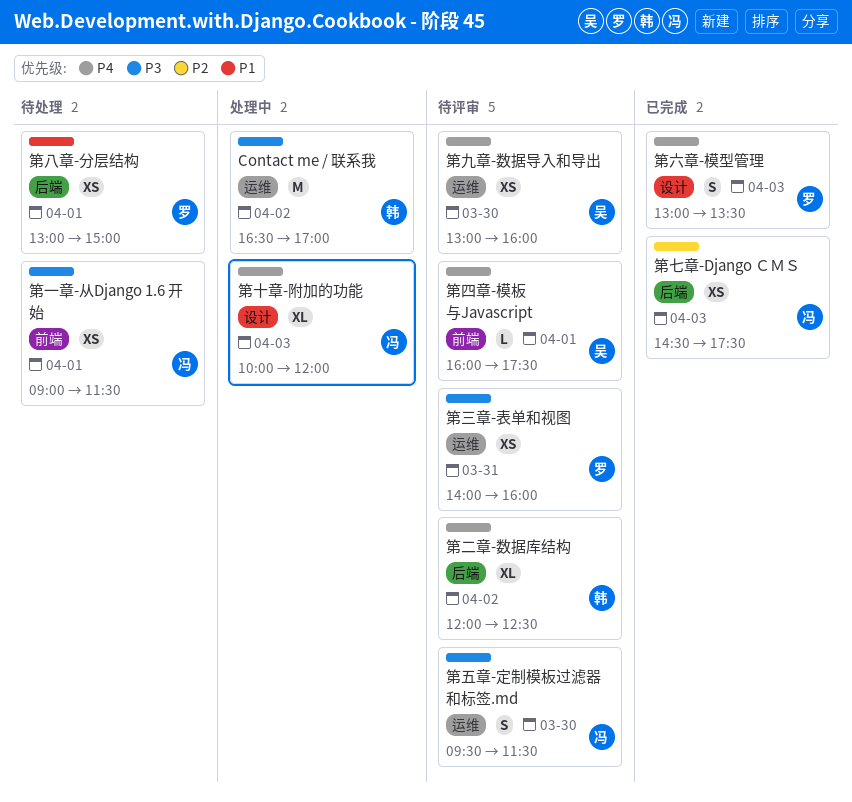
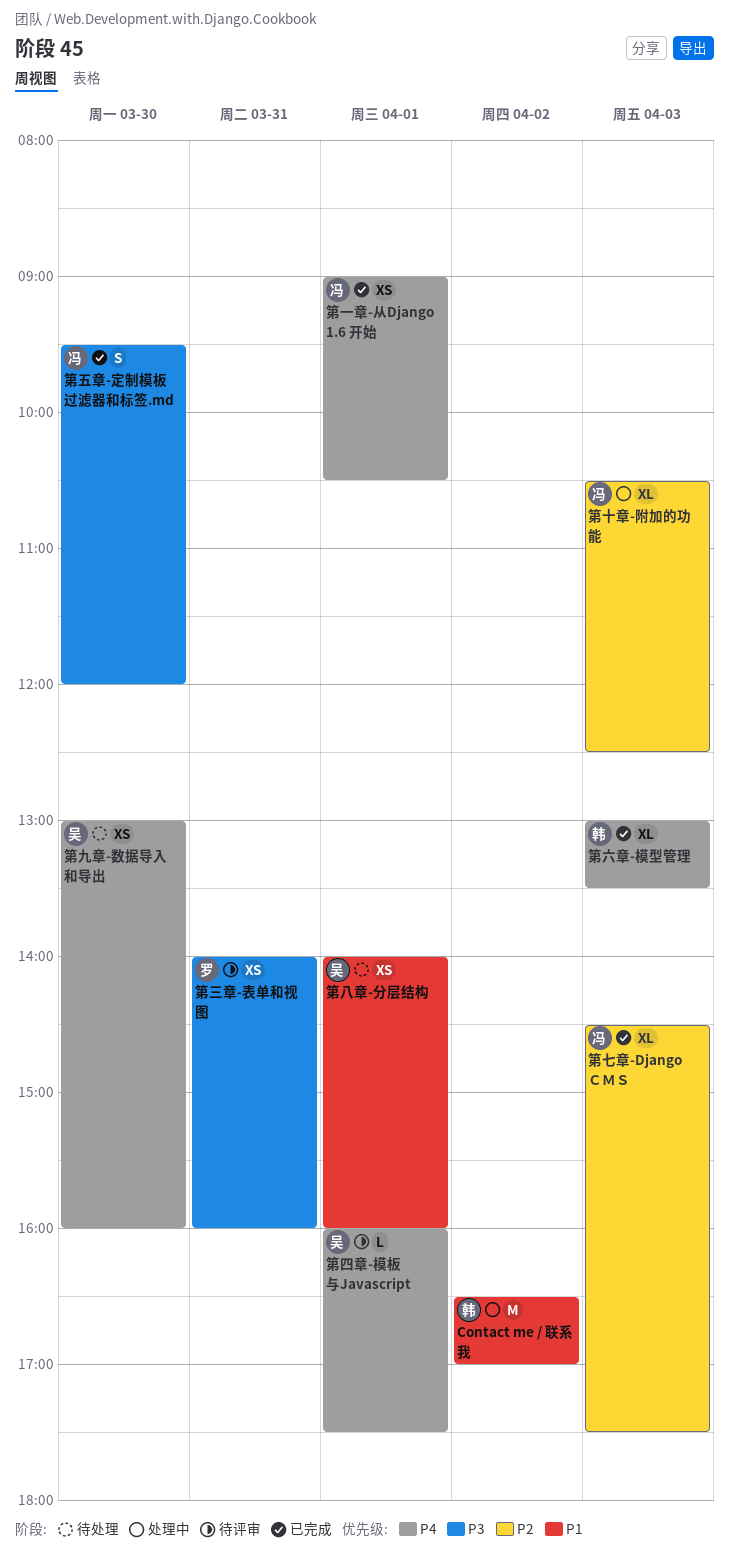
Contact me / 联系我, priority: P3 -> P1
第一章-从Django 1.6 开始, status: 待处理 -> 已完成
第一章-从Django 1.6 开始, priority: P3 -> P4
第一章-从Django 1.6 开始, ends: 11:30 -> 10:30
第七章-Django ＣＭＳ, estimate: XS -> XL
第九章-数据导入和导出, status: 待评审 -> 待处理
第二章-数据库结构: present -> none
第五章-定制模板过滤器和标签.md, status: 待评审 -> 已完成
第五章-定制模板过滤器和标签.md, ends: 11:30 -> 12:00
第八章-分层结构, owner: 罗 -> 吴
第八章-分层结构, begins: 13:00 -> 14:00
第八章-分层结构, ends: 15:00 -> 16:00
第六章-模型管理, owner: 罗 -> 韩
第六章-模型管理, estimate: S -> XL
第十章-附加的功能, priority: P4 -> P2
第十章-附加的功能, begins: 10:00 -> 10:30
第十章-附加的功能, ends: 12:00 -> 12:30

